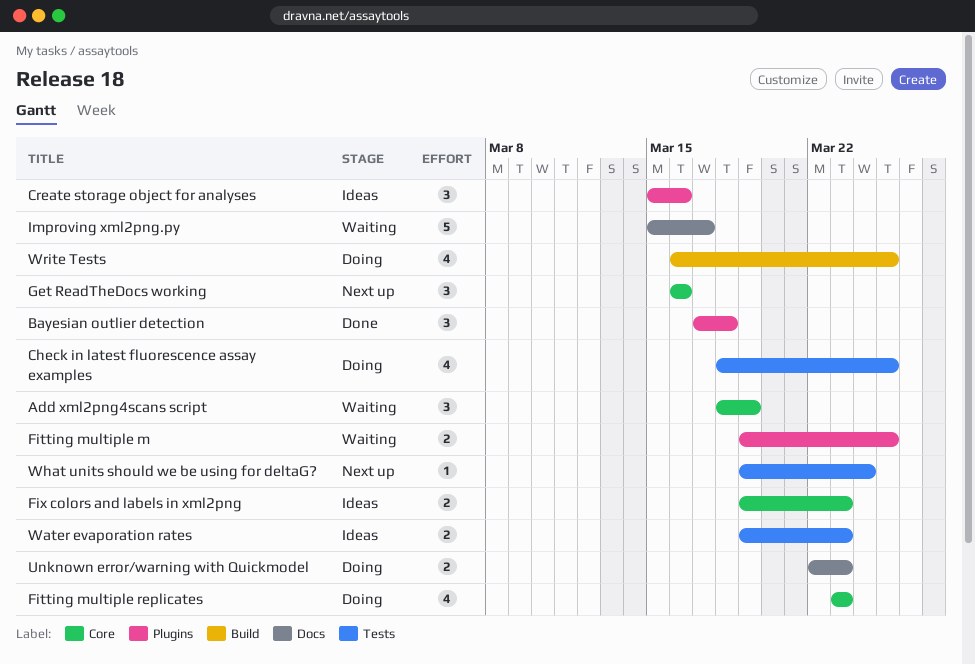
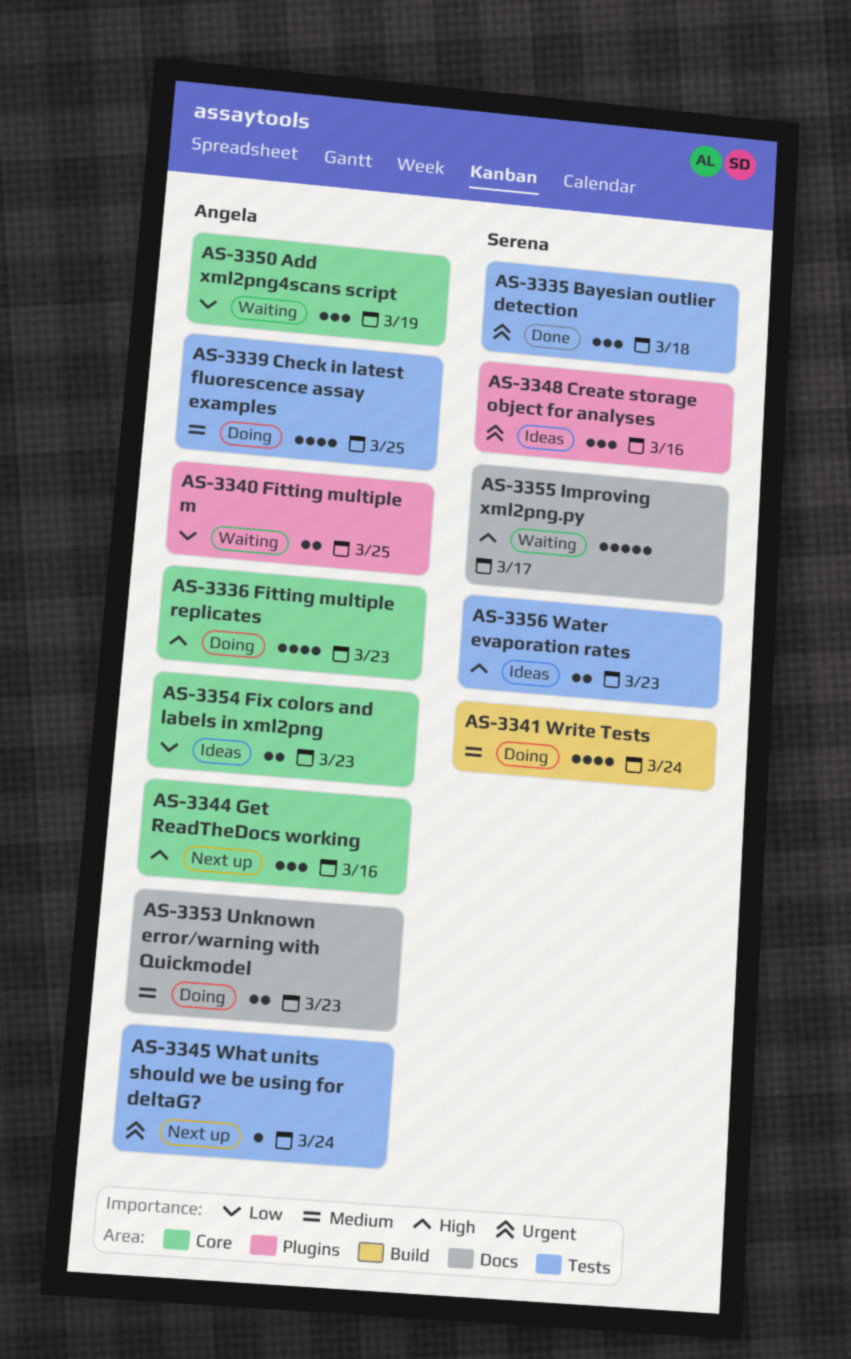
Bayesian outlier detection, label: Plugins -> Tests
Write Tests, due: Mar 25 -> Mar 24

